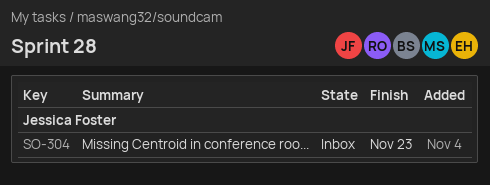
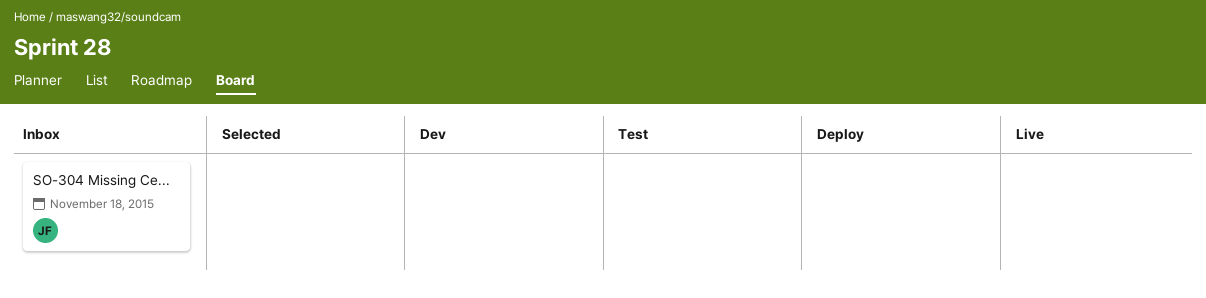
SO-304, due: Nov 23 -> Nov 18

